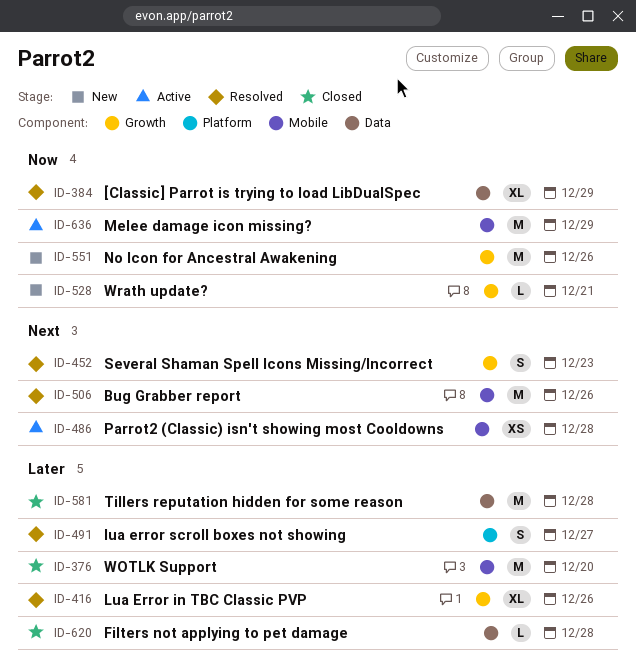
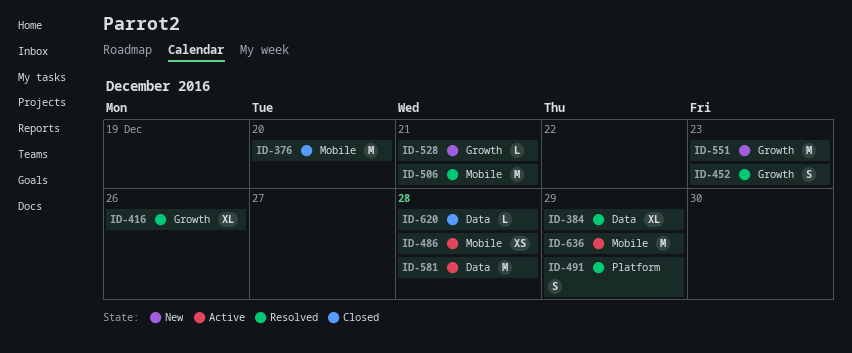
ID-491, due: Dec 27 -> Dec 29
ID-506, due: Dec 26 -> Dec 21
ID-551, due: Dec 26 -> Dec 23
ID-581, status: Closed -> Active

